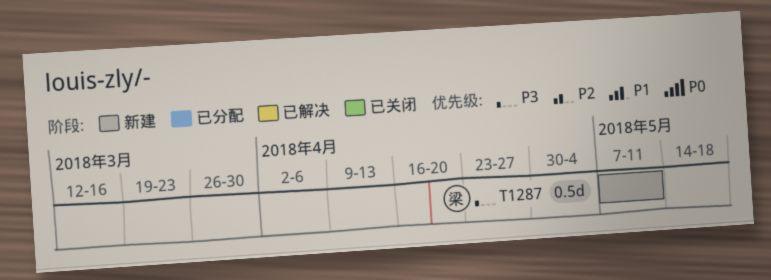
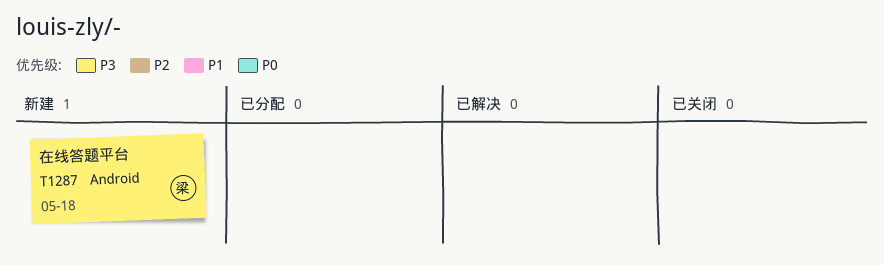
T1287, due: May 11 -> May 18

